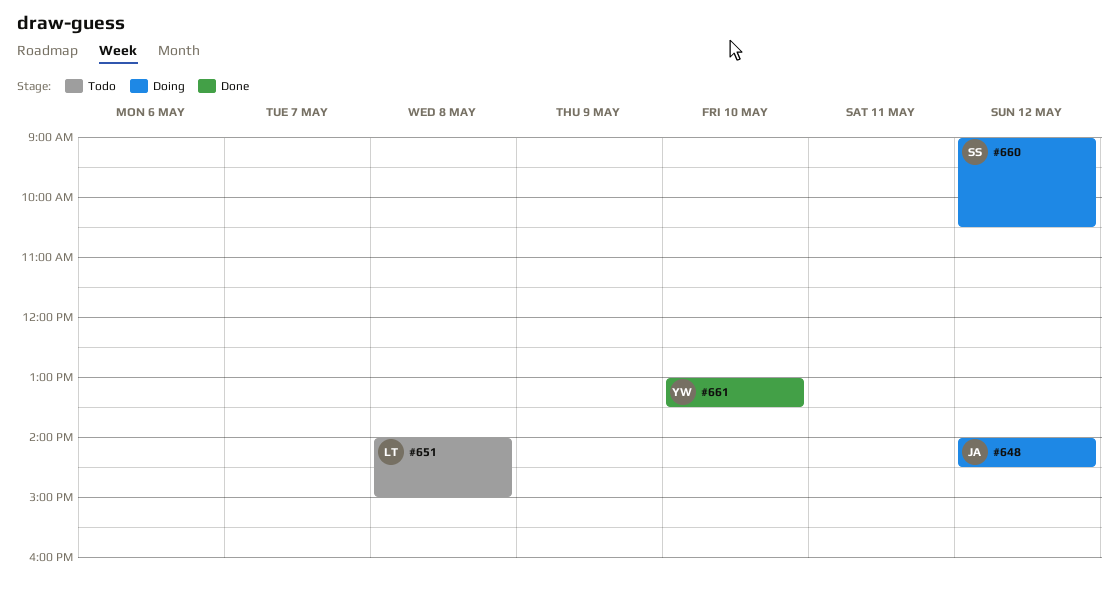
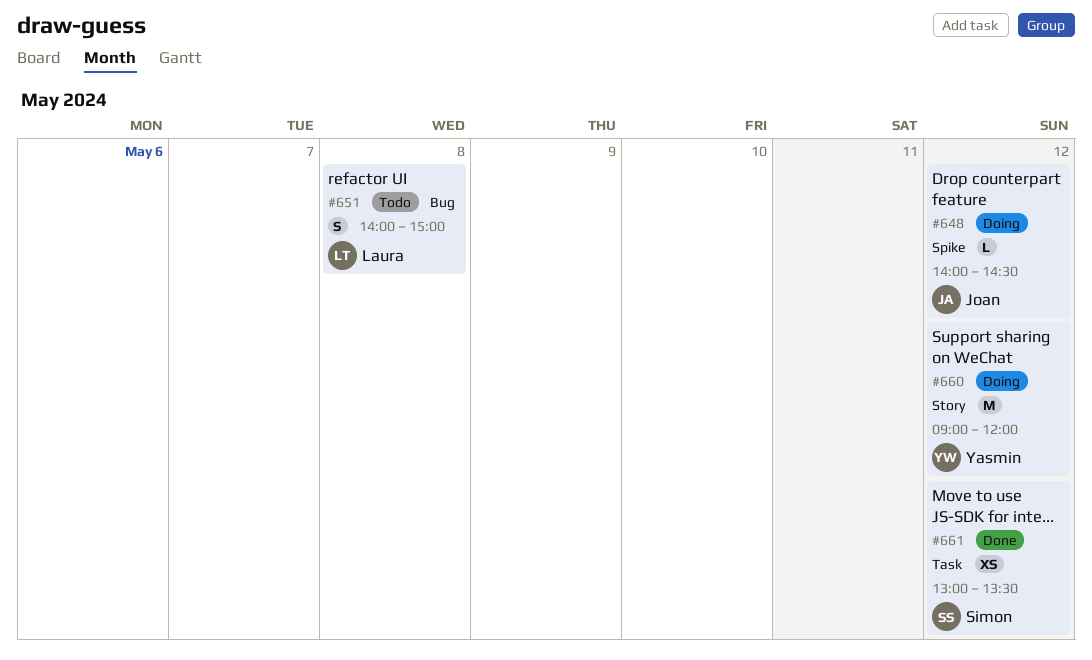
#660, owner: Simon -> Yasmin
#660, ends: 10:30 -> 12:00
#661, owner: Yasmin -> Simon
#661, day: May 10 -> May 12

